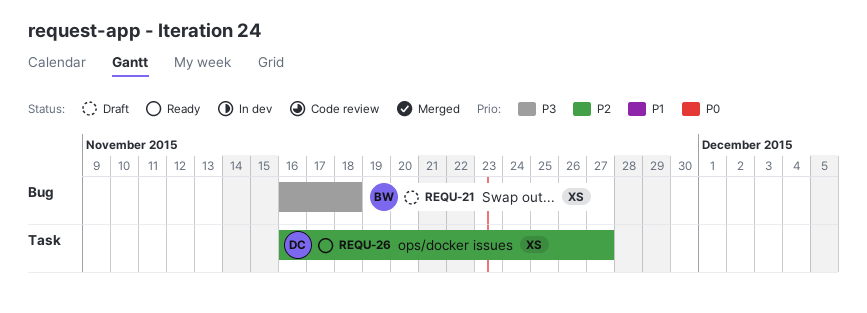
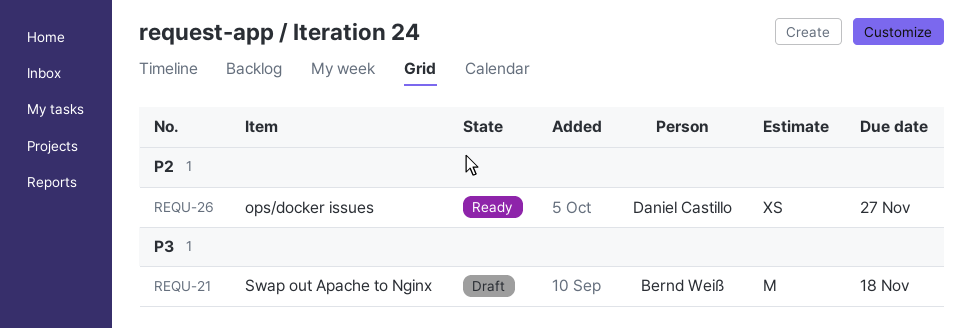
REQU-21, estimate: XS -> M

